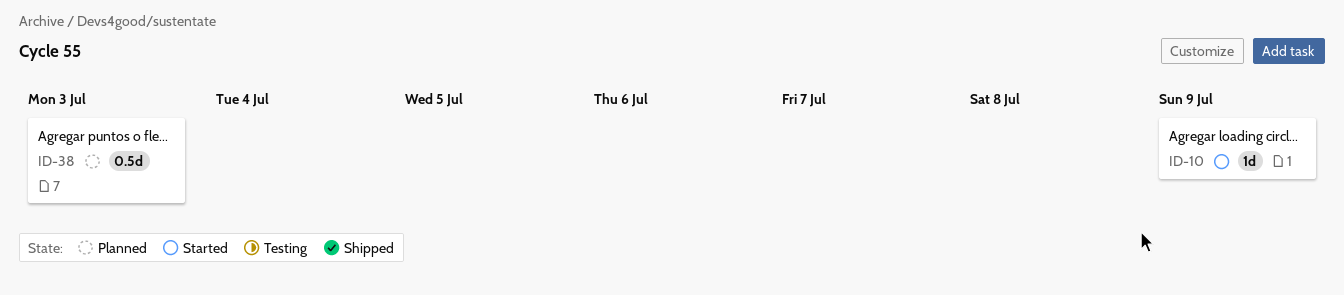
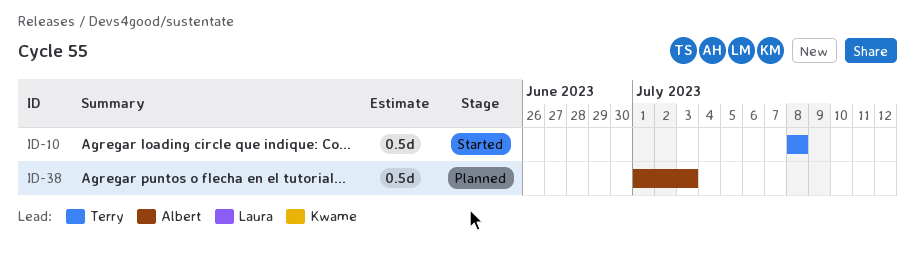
ID-10, estimate: 1d -> 0.5d
ID-10, due: Jul 9 -> Jul 8

